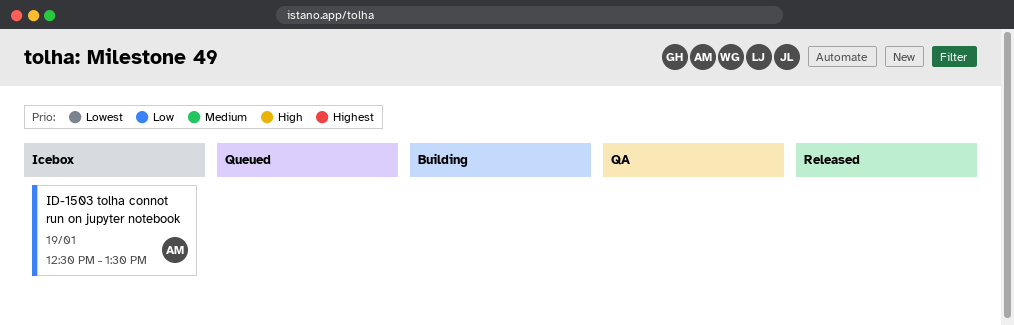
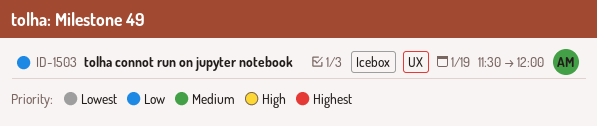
ID-1503, begins: 12:30 -> 11:30
ID-1503, ends: 13:30 -> 12:00

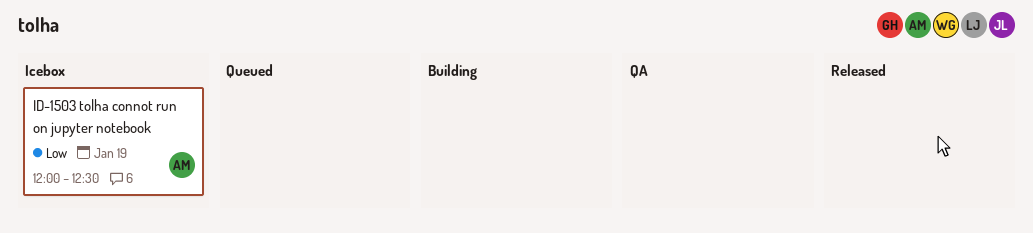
ID-1503, begins: 11:30 -> 12:00
ID-1503, ends: 12:00 -> 12:30

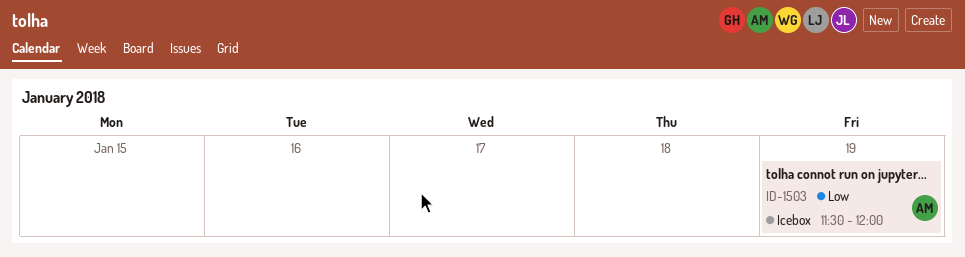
ID-1503, begins: 12:00 -> 11:30
ID-1503, ends: 12:30 -> 12:00

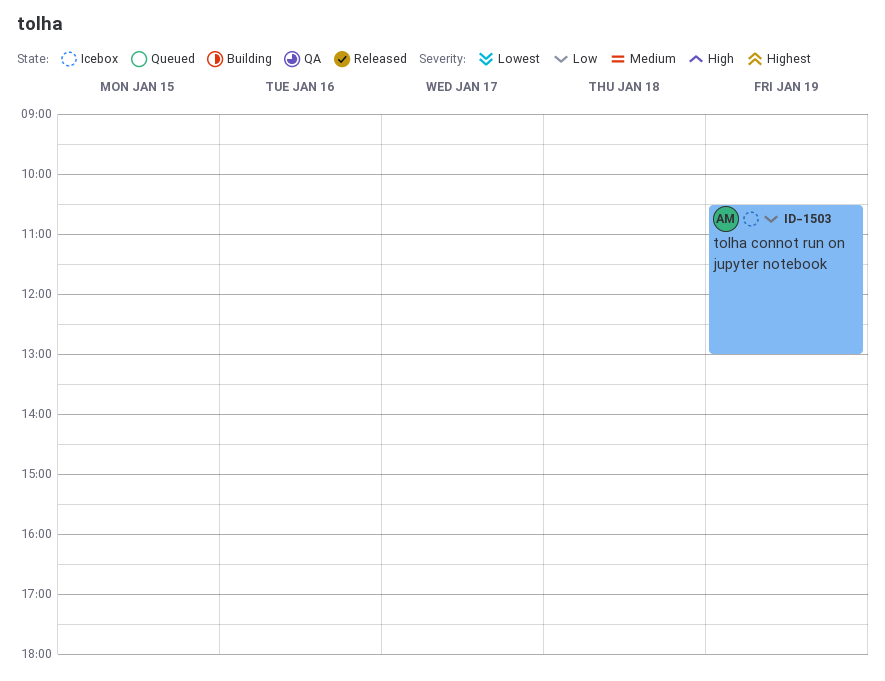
ID-1503, begins: 11:30 -> 10:30
ID-1503, ends: 12:00 -> 13:00

